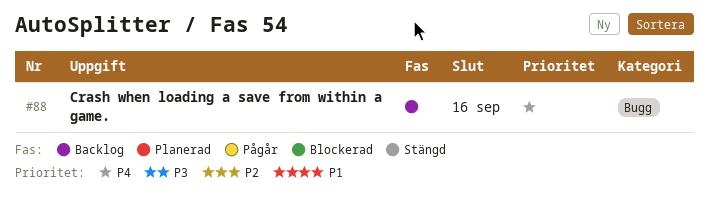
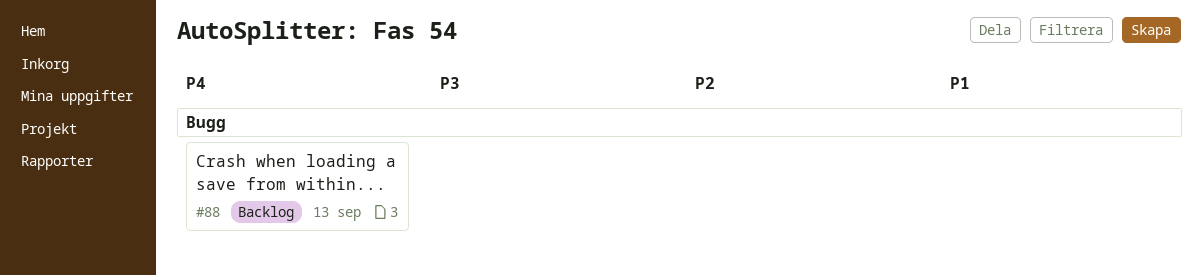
#88, due: Sep 16 -> Sep 13

